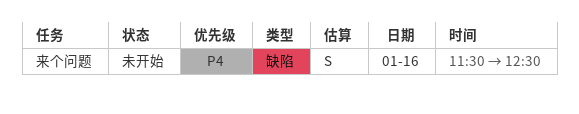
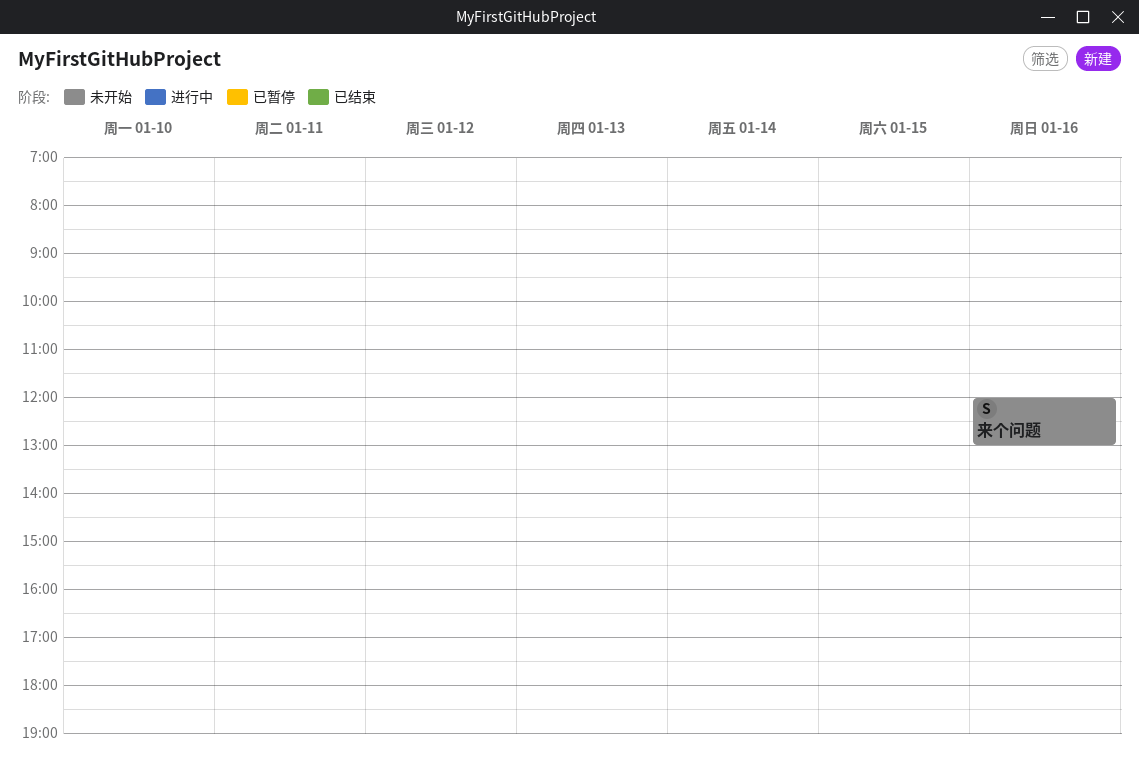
来个问题, begins: 11:30 -> 12:00
来个问题, ends: 12:30 -> 13:00

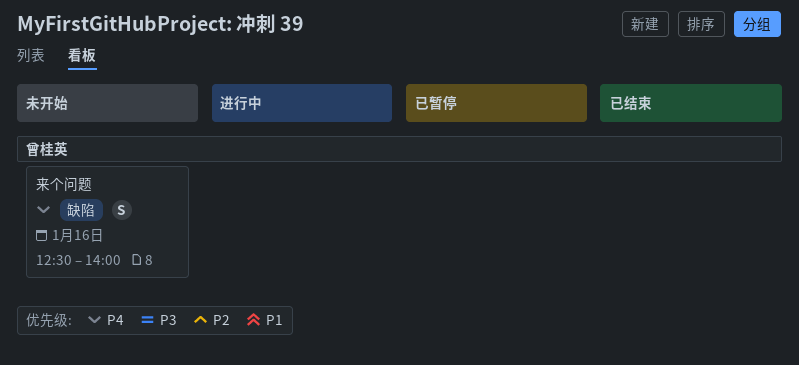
来个问题, begins: 12:00 -> 12:30
来个问题, ends: 13:00 -> 14:00

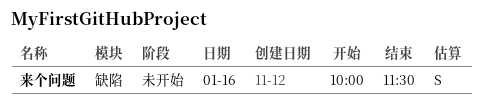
来个问题, begins: 12:30 -> 10:00
来个问题, ends: 14:00 -> 11:30

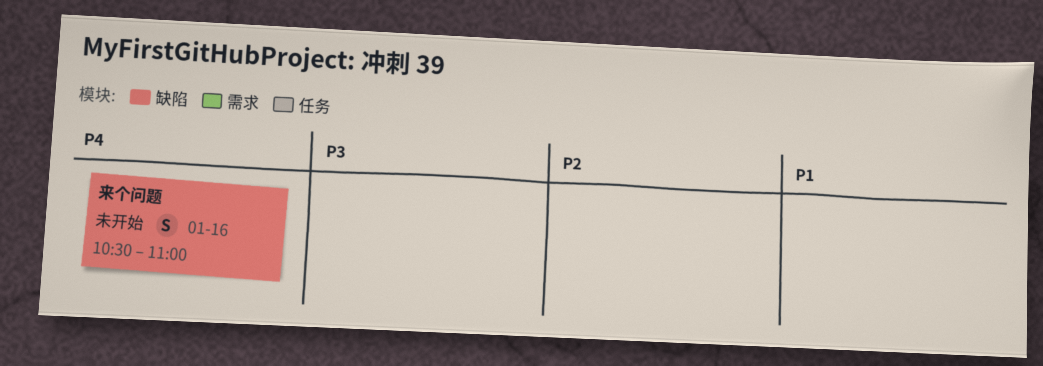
来个问题, begins: 10:00 -> 10:30
来个问题, ends: 11:30 -> 11:00

